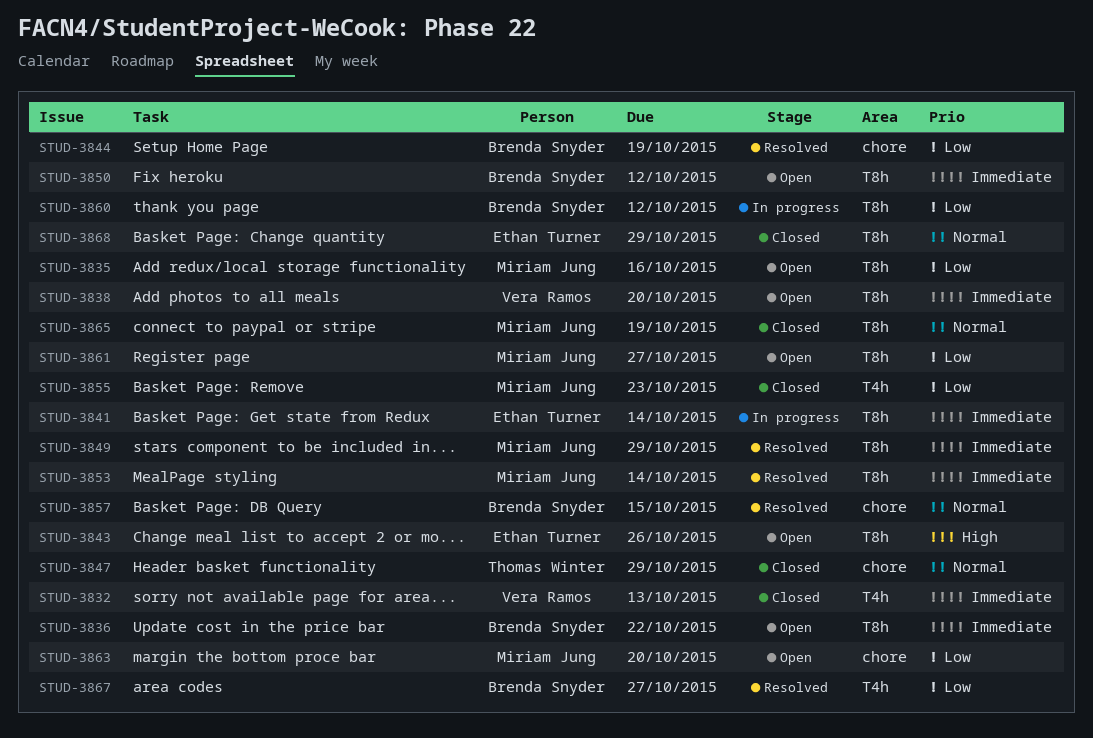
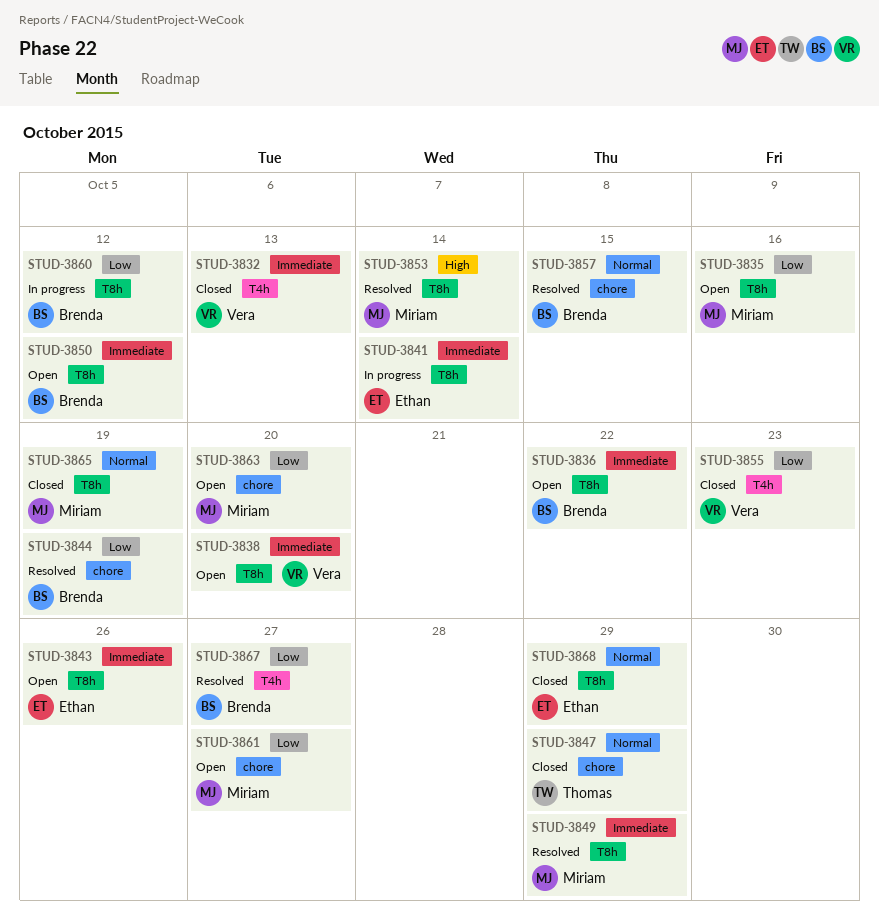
STUD-3843, priority: High -> Immediate
STUD-3853, priority: Immediate -> High
STUD-3855, owner: Miriam Jung -> Vera Ramos
STUD-3861, label: T8h -> chore

